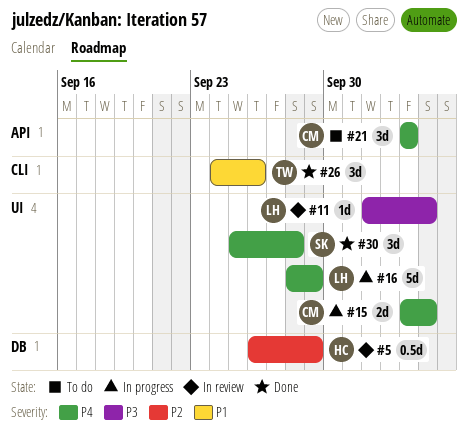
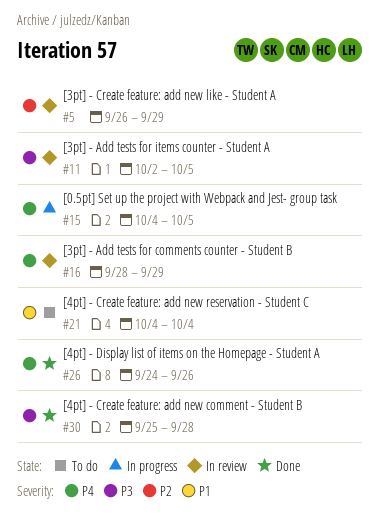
#16, status: In progress -> In review
#21, priority: P4 -> P1
#26, priority: P1 -> P4
#30, priority: P4 -> P3

